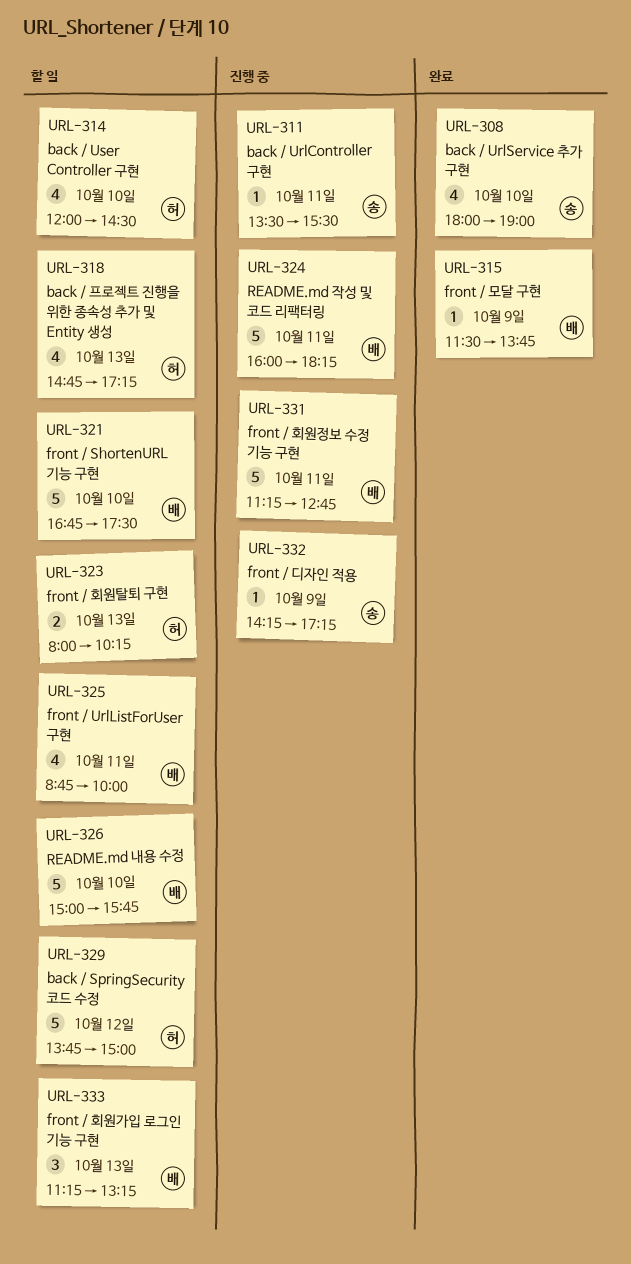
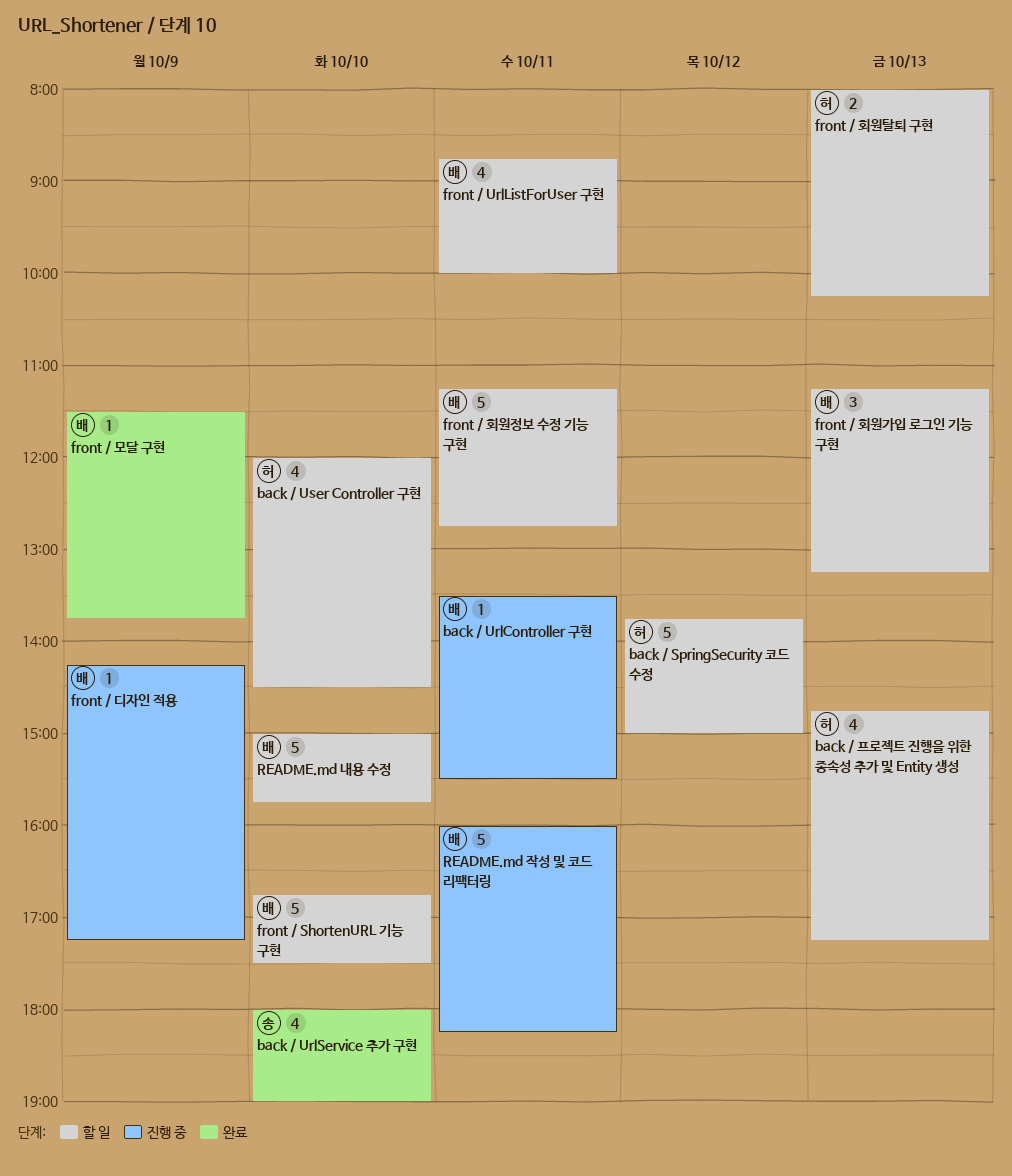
back / UrlController 구현, owner: 송 -> 배
front / 디자인 적용, owner: 송 -> 배
front / 회원정보 수정 기능 구현, status: 진행 중 -> 할 일

